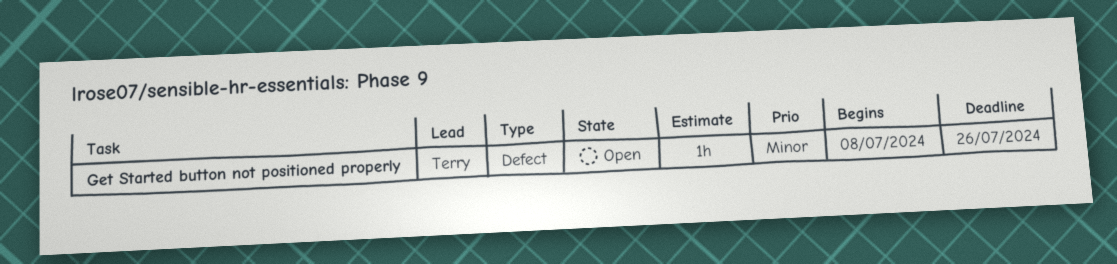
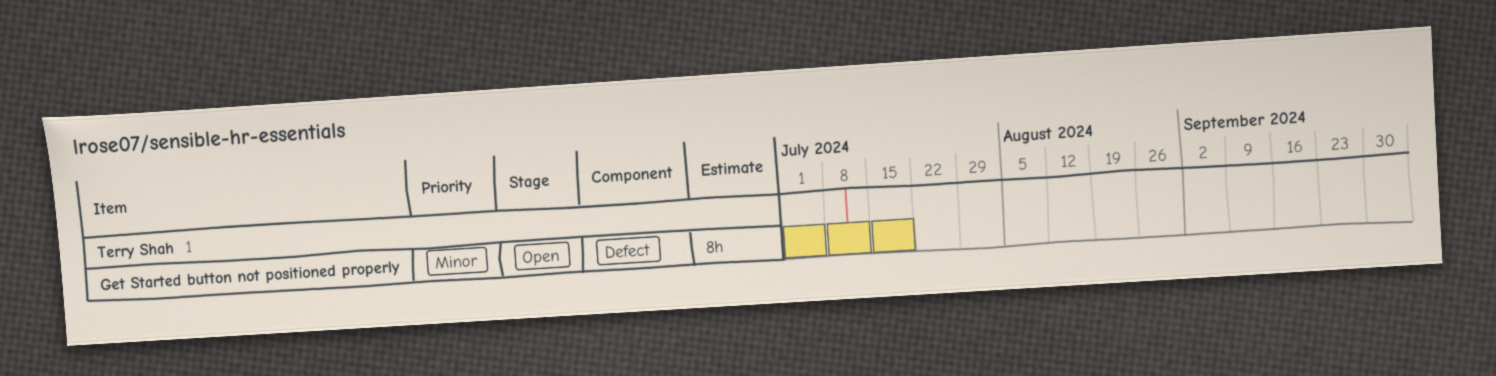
Get Started button not positioned properly, estimate: 1h -> 8h
Get Started button not positioned properly, start: Jul 8 -> Jul 1
Get Started button not positioned properly, due: Jul 26 -> Jul 19

